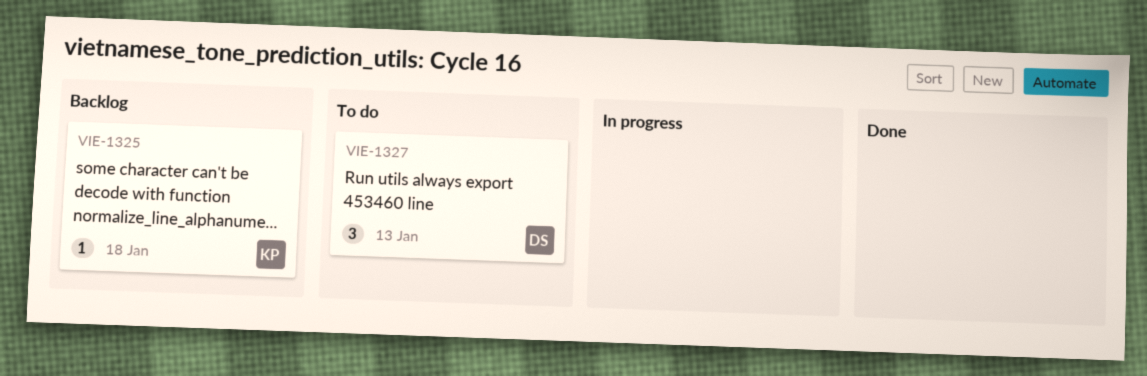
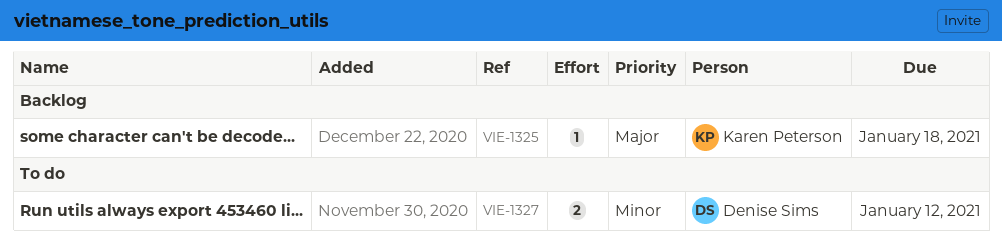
VIE-1327, estimate: 3 -> 2
VIE-1327, due: Jan 13 -> Jan 12

